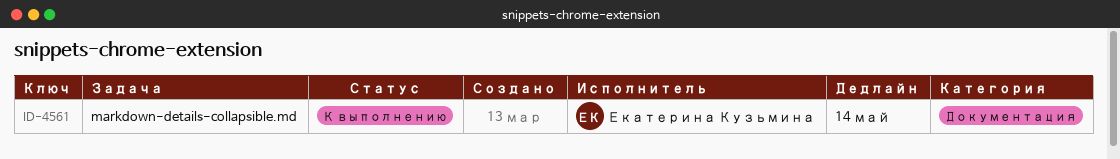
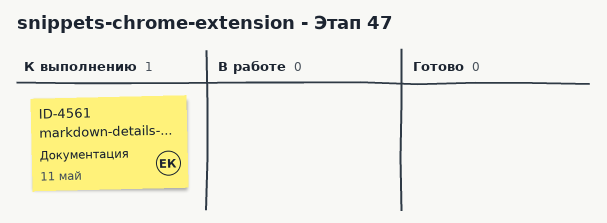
ID-4561, due: May 14 -> May 11

